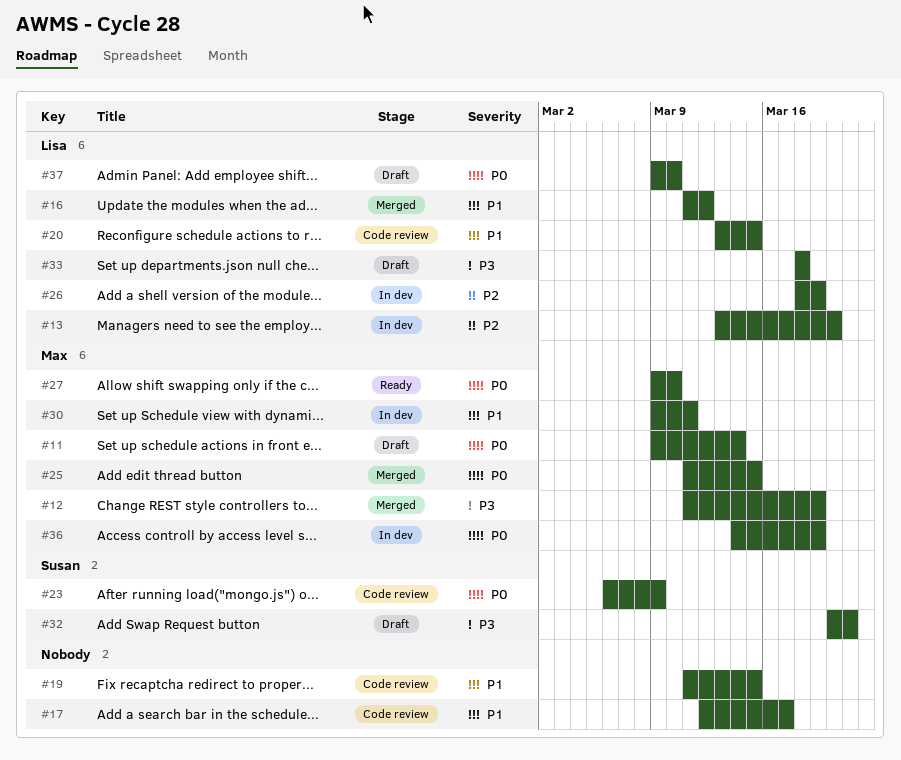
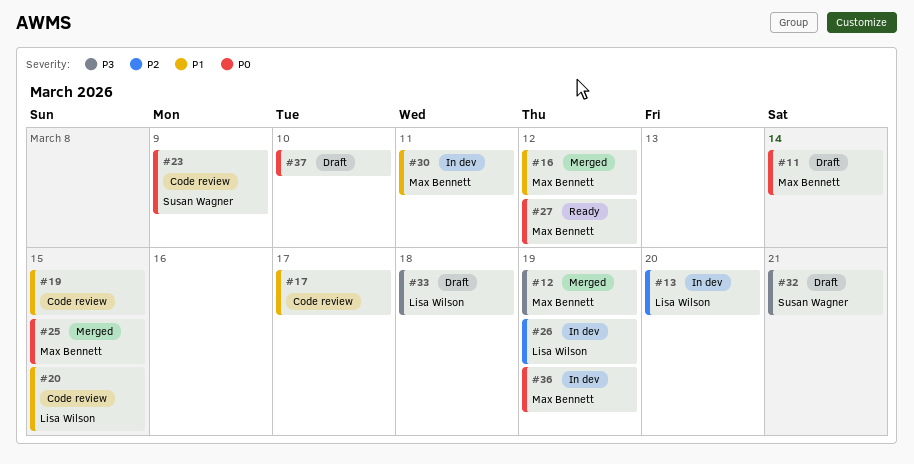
#16, owner: Lisa Wilson -> Max Bennett
#27, due: Mar 10 -> Mar 12
#37, owner: Lisa Wilson -> none

